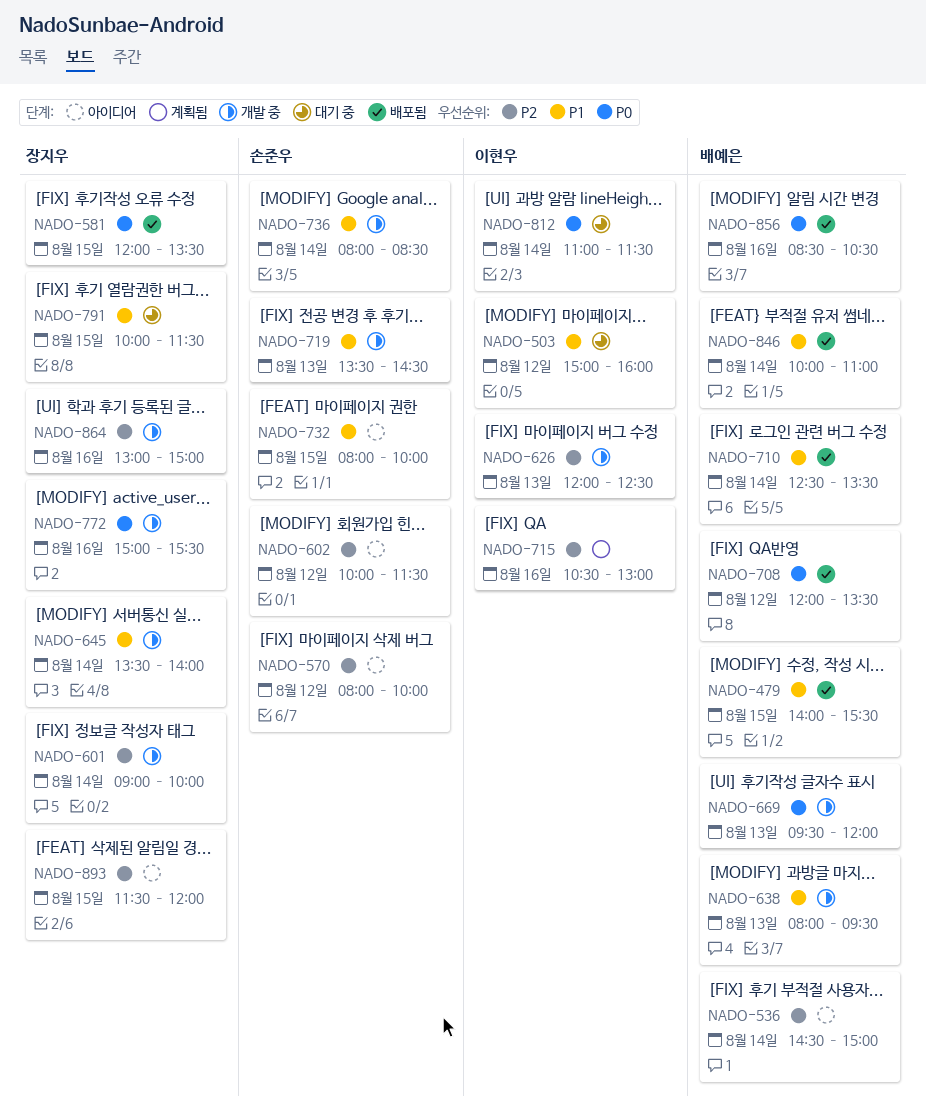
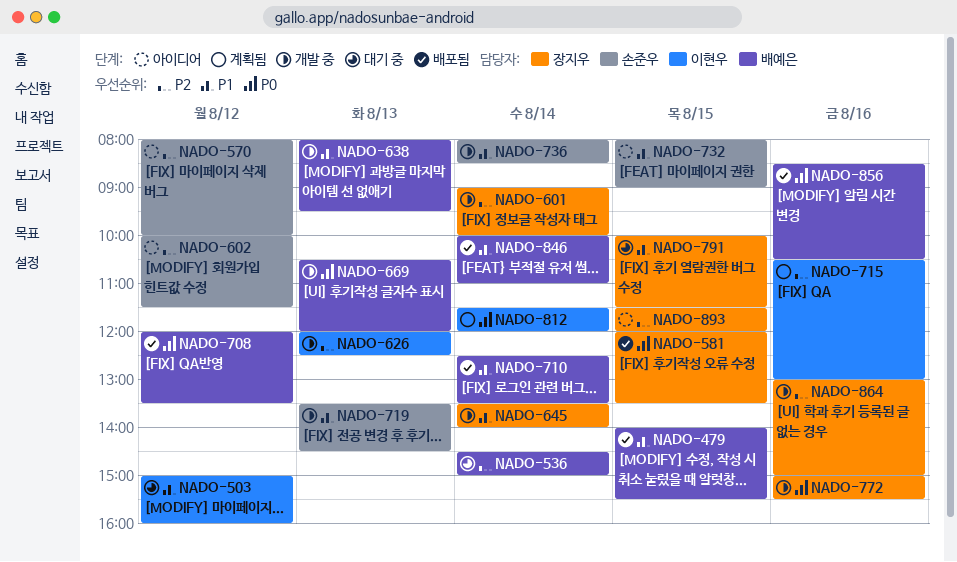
NADO-536, status: 아이디어 -> 대기 중
NADO-669, begins: 09:30 -> 10:30
NADO-732, ends: 10:00 -> 09:00
NADO-812, status: 대기 중 -> 계획됨
NADO-812, begins: 11:00 -> 11:30
NADO-812, ends: 11:30 -> 12:00

